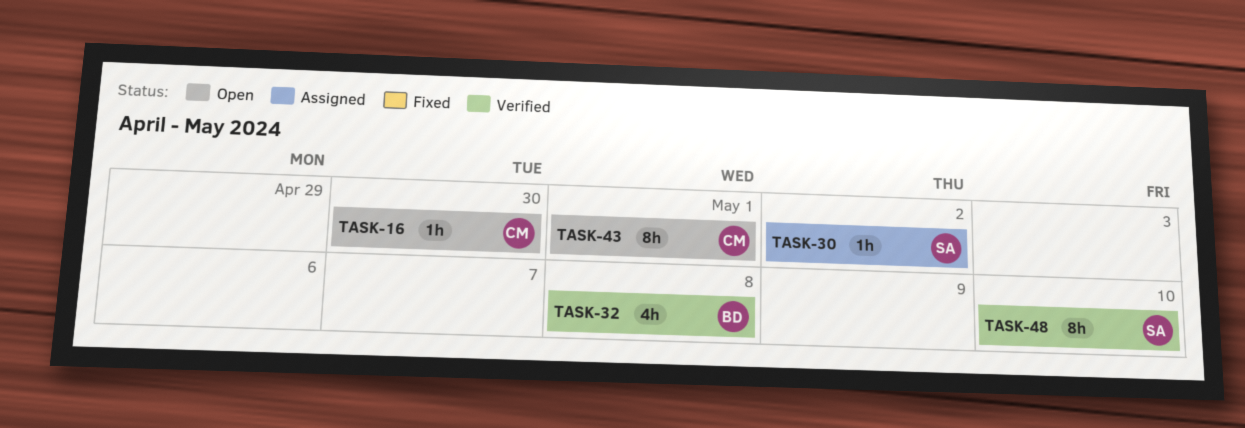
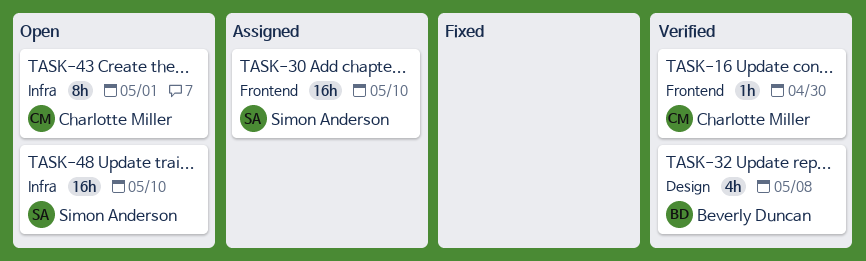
TASK-16, status: Open -> Verified
TASK-30, estimate: 1h -> 16h
TASK-30, due: May 2 -> May 10
TASK-48, status: Verified -> Open
TASK-48, estimate: 8h -> 16h

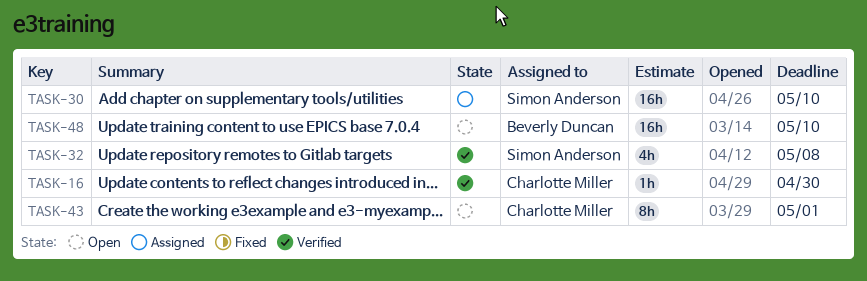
TASK-32, owner: Beverly Duncan -> Simon Anderson
TASK-48, owner: Simon Anderson -> Beverly Duncan

